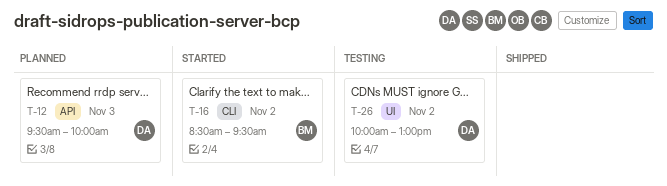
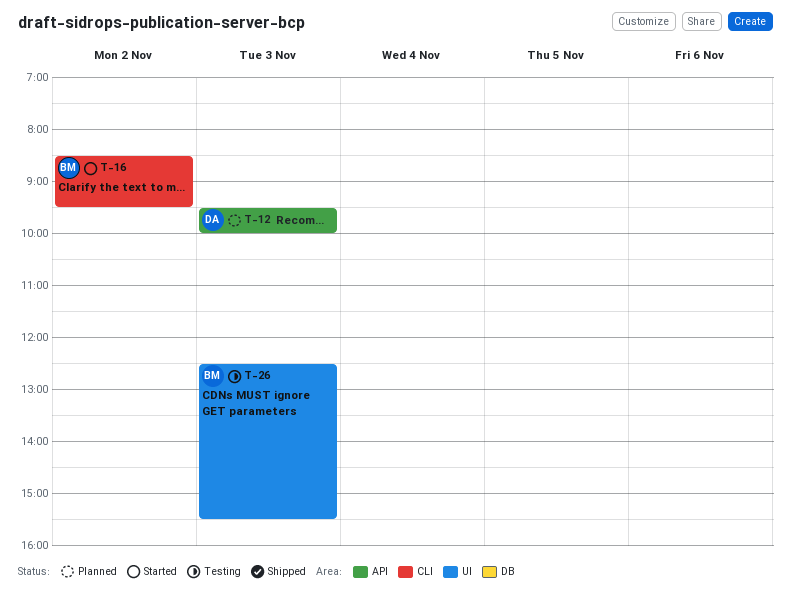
T-26, owner: DA -> BM
T-26, day: Nov 2 -> Nov 3
T-26, begins: 10:00 -> 12:30
T-26, ends: 13:00 -> 15:30

